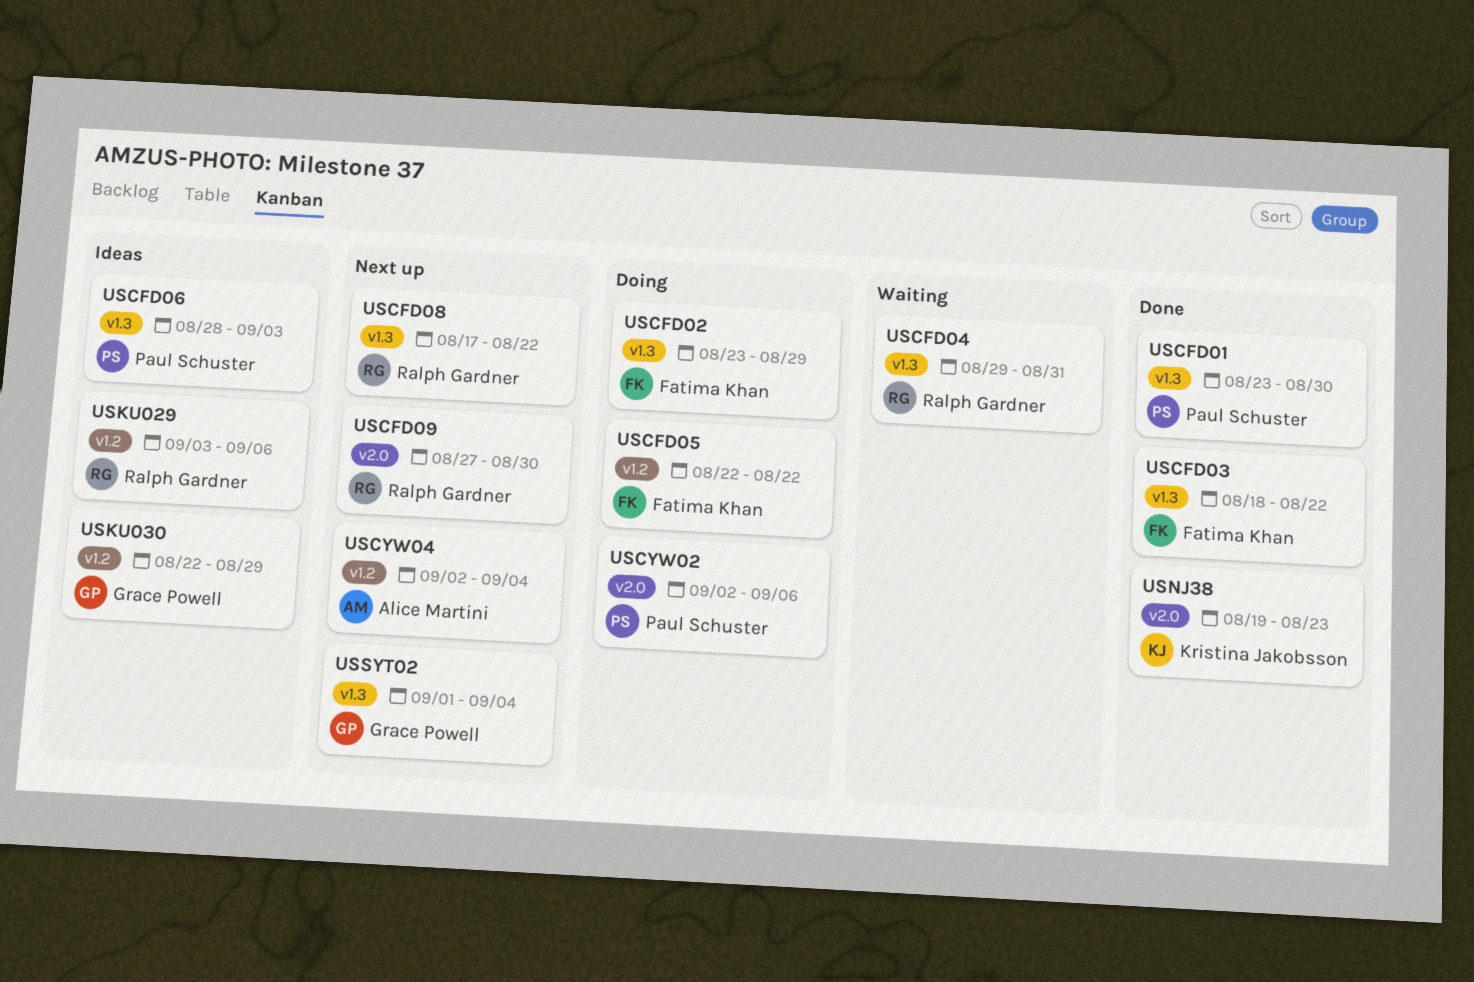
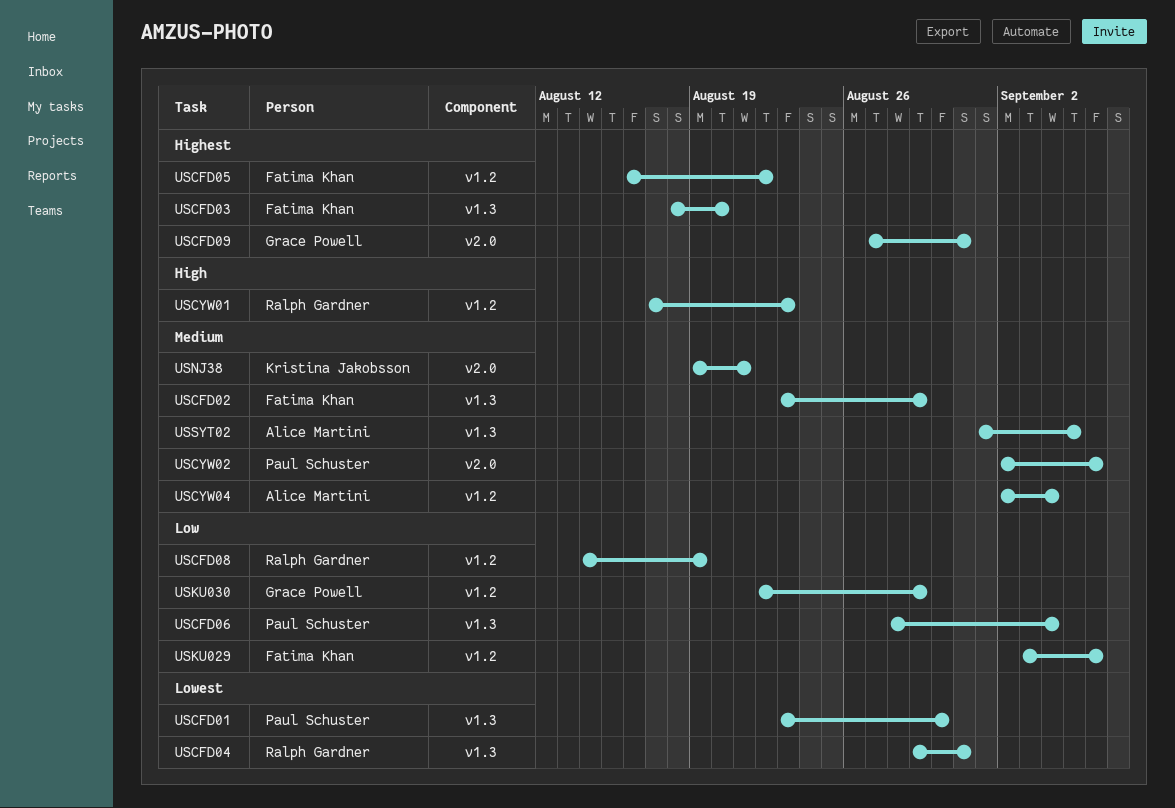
USCFD03, due: Aug 22 -> Aug 20
USCFD05, start: Aug 22 -> Aug 16
USCFD06, due: Sep 3 -> Sep 4
USCFD08, label: v1.3 -> v1.2
USCFD08, start: Aug 17 -> Aug 14
USCFD08, due: Aug 22 -> Aug 19
USCFD09, owner: Ralph Gardner -> Grace Powell
USCFD09, due: Aug 30 -> Aug 31
USCYW01: none -> present
USKU029, owner: Ralph Gardner -> Fatima Khan
USNJ38, due: Aug 23 -> Aug 21
USSYT02, owner: Grace Powell -> Alice Martini
USSYT02, due: Sep 4 -> Sep 5

